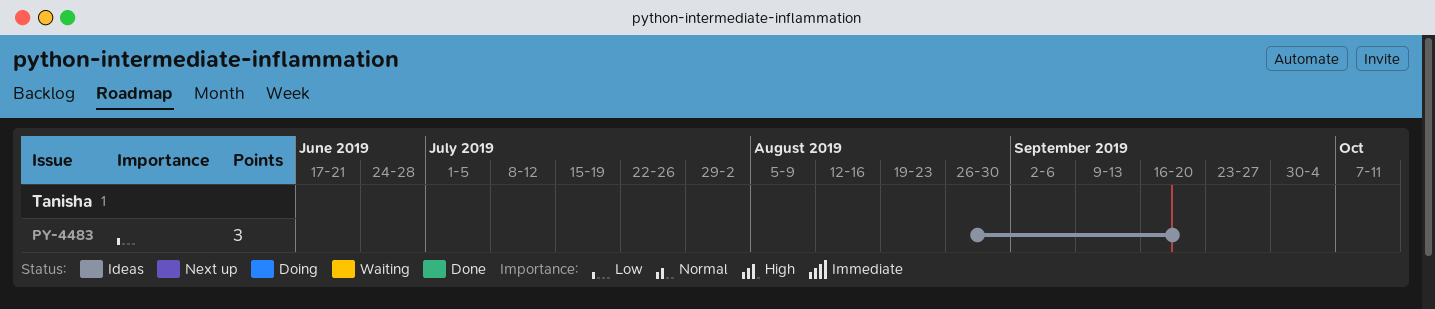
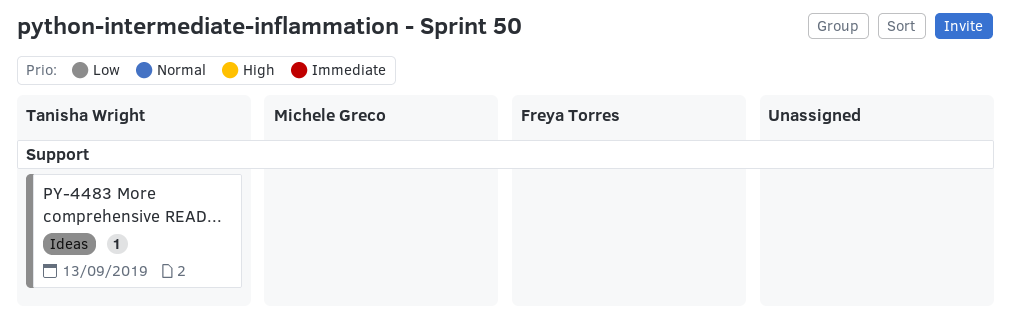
PY-4483, estimate: 3 -> 1
PY-4483, due: Sep 20 -> Sep 13

